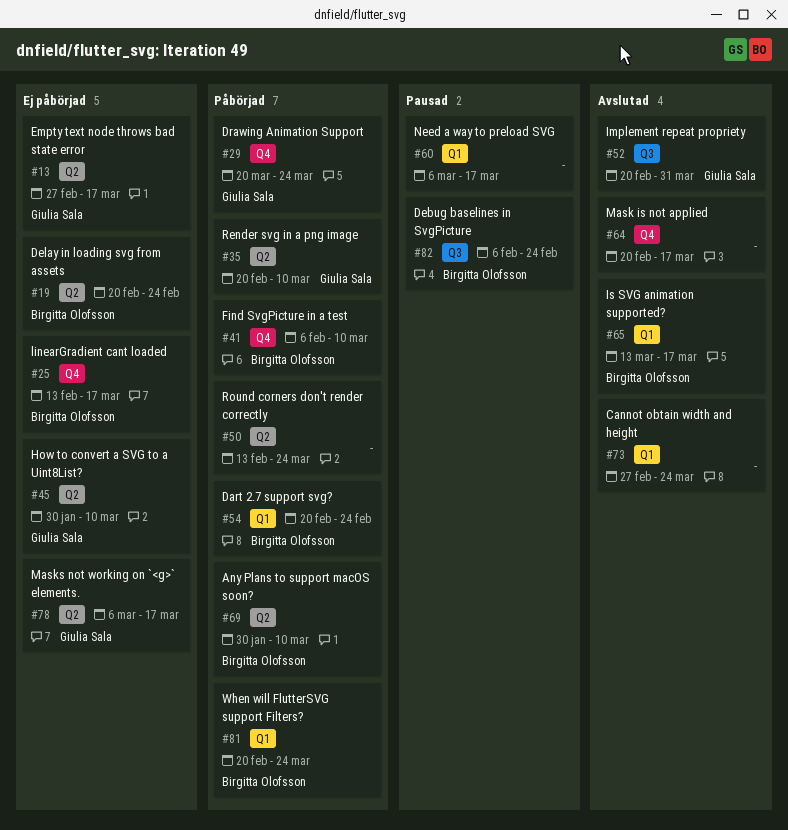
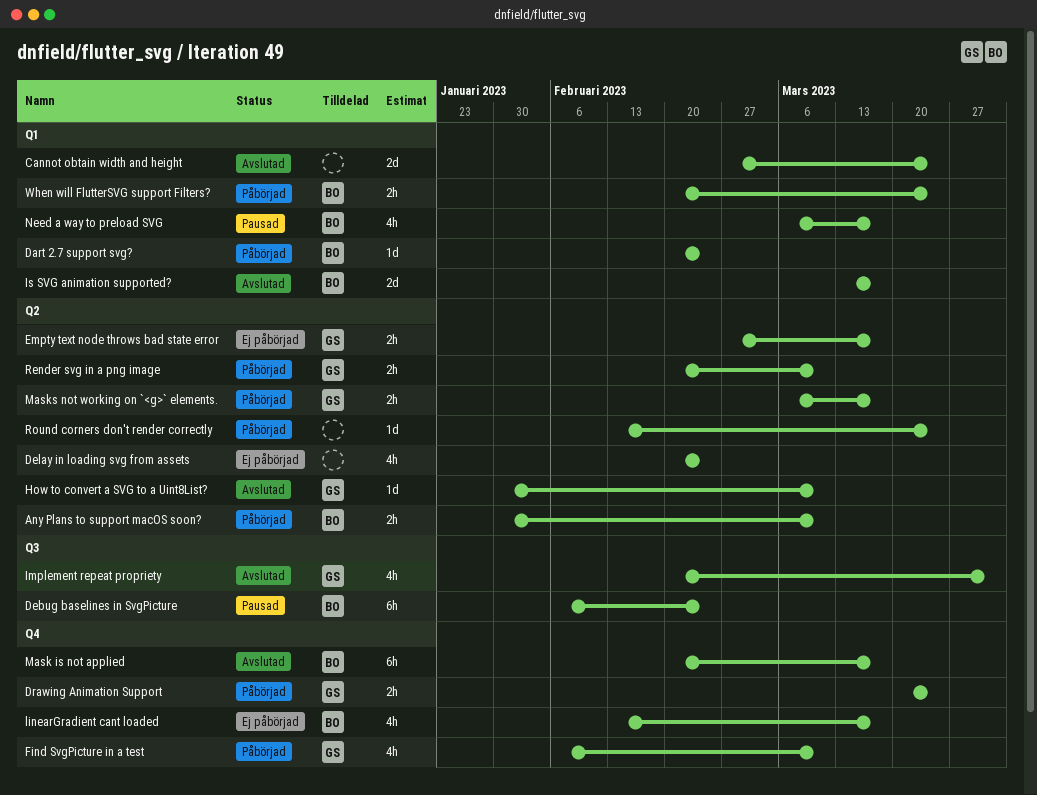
Delay in loading svg from assets, owner: Birgitta Olofsson -> none
Find SvgPicture in a test, owner: Birgitta Olofsson -> Giulia Sala
How to convert a SVG to a Uint8List?, status: Ej påbörjad -> Avslutad
Mask is not applied, owner: none -> Birgitta Olofsson
Masks not working on `<g>` elements., status: Ej påbörjad -> Påbörjad
Need a way to preload SVG, owner: none -> Birgitta Olofsson

